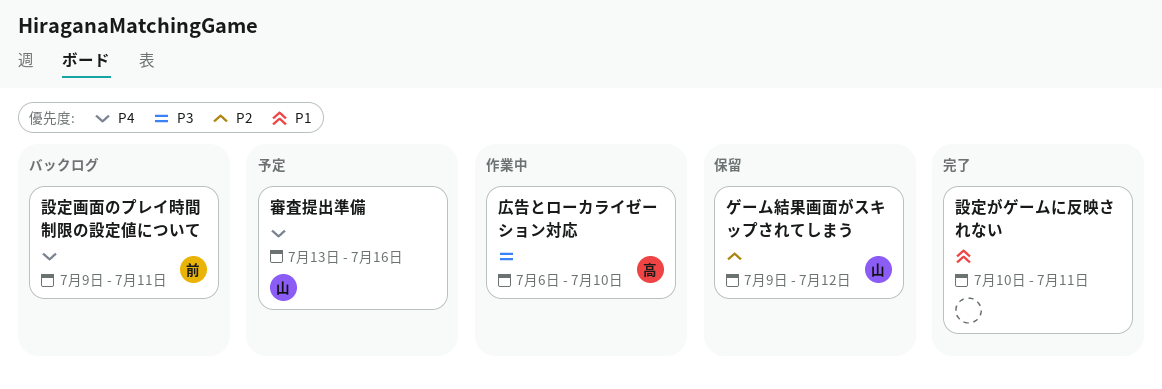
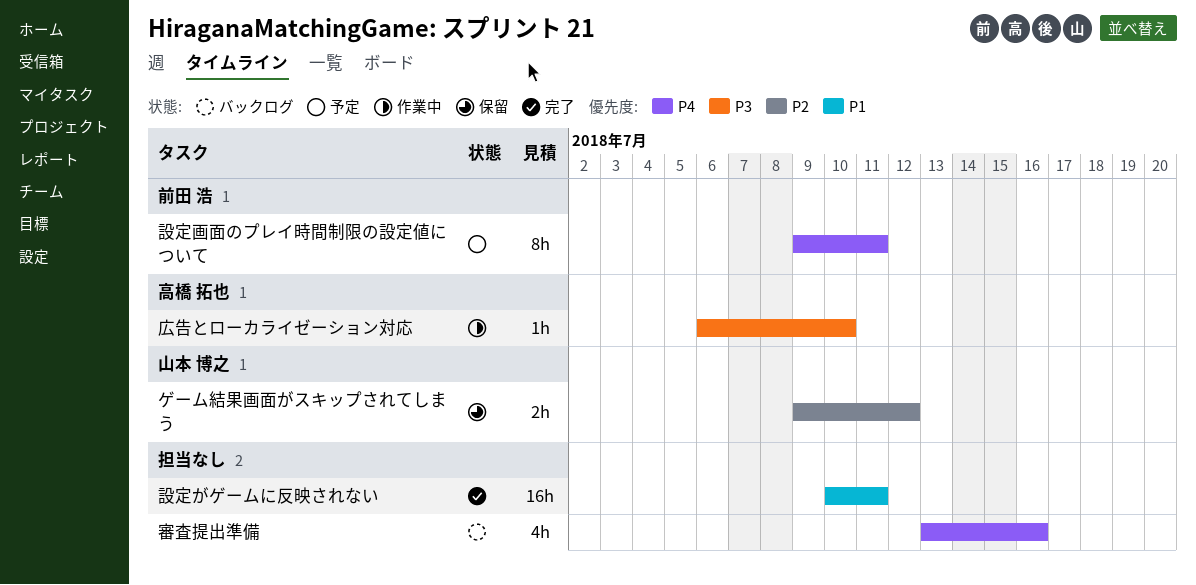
審査提出準備, status: 予定 -> バックログ
審査提出準備, owner: 山本 博之 -> none
設定画面のプレイ時間制限の設定値について, status: バックログ -> 予定

